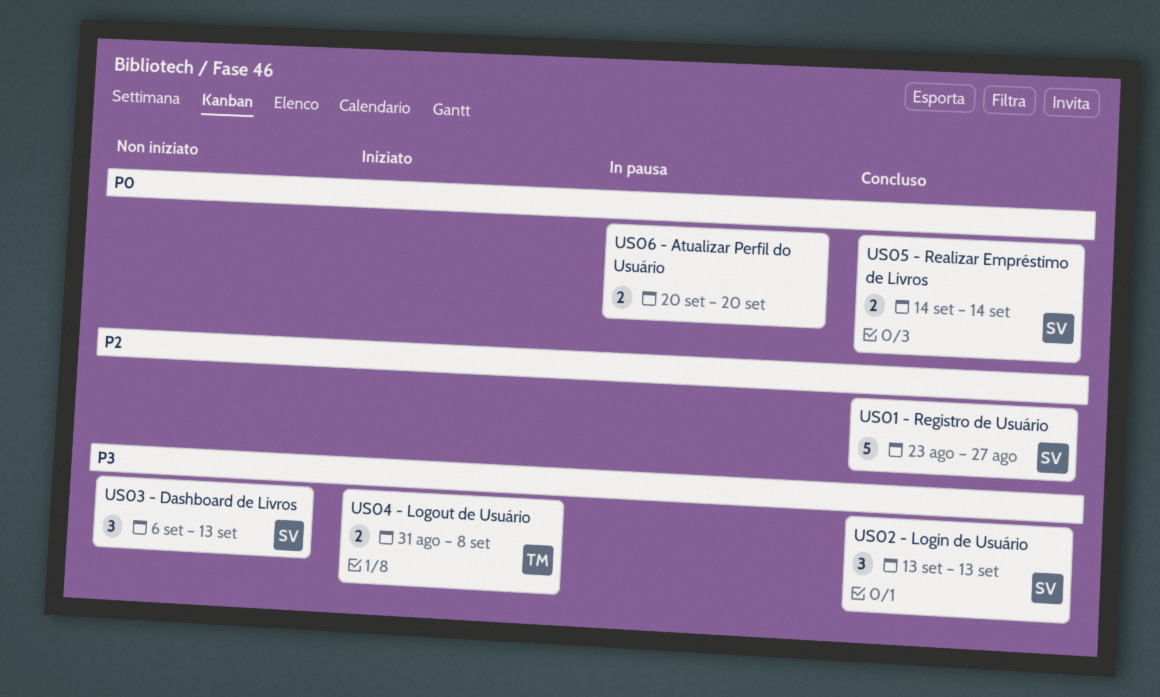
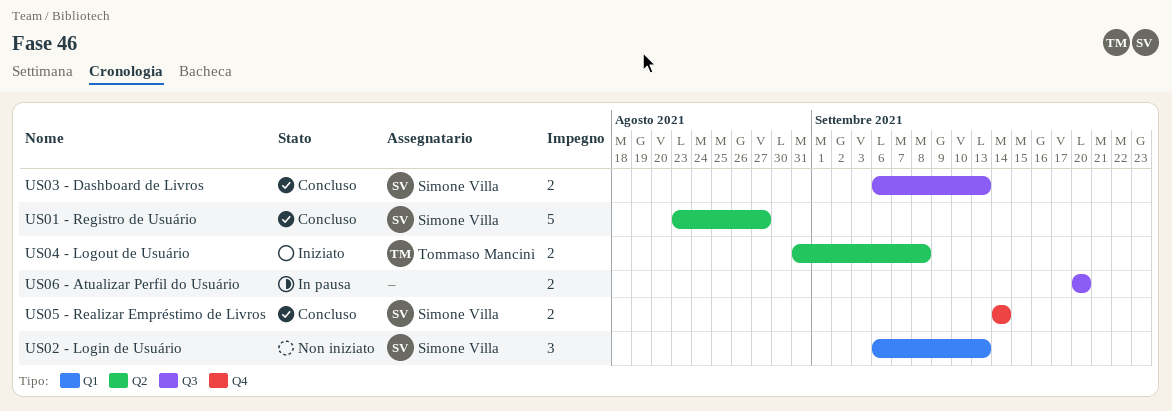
US02 - Login de Usuário, status: Concluso -> Non iniziato
US02 - Login de Usuário, start: Sep 13 -> Sep 6
US03 - Dashboard de Livros, status: Non iniziato -> Concluso
US03 - Dashboard de Livros, estimate: 3 -> 2

